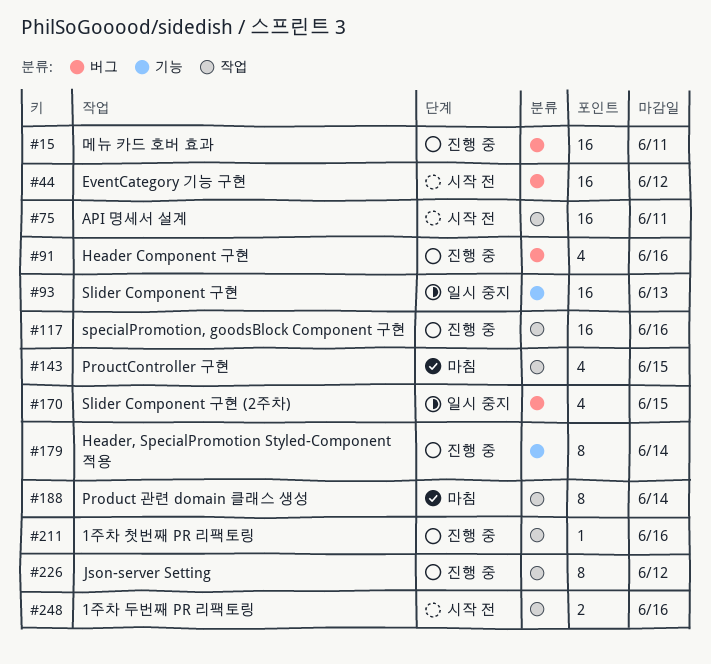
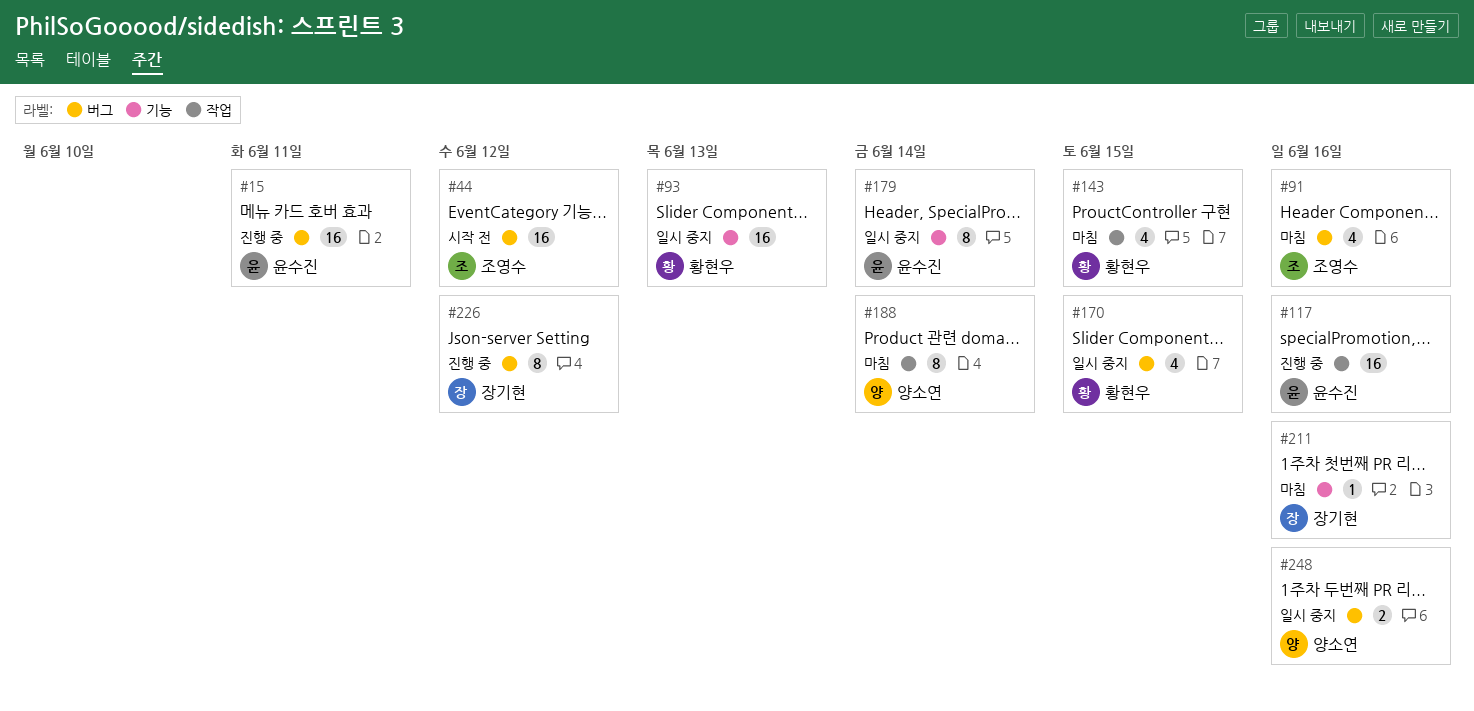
#75: present -> none
#91, status: 진행 중 -> 마침
#179, status: 진행 중 -> 일시 중지
#211, status: 진행 중 -> 마침
#211, label: 작업 -> 기능
#226, label: 작업 -> 버그
#248, status: 시작 전 -> 일시 중지
#248, label: 작업 -> 버그

